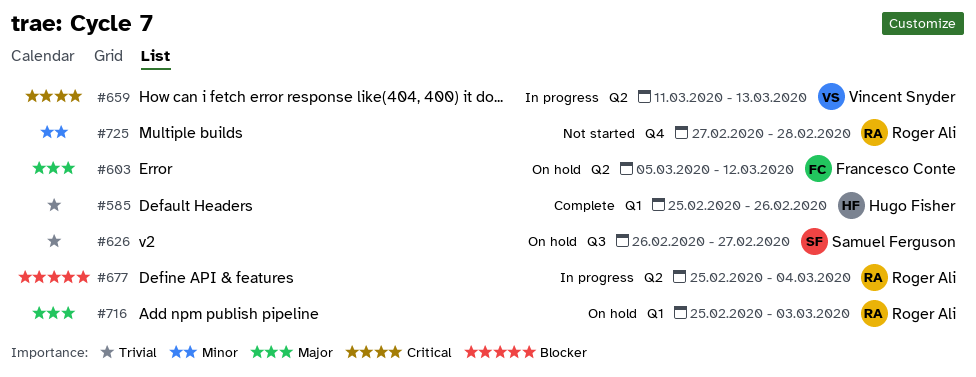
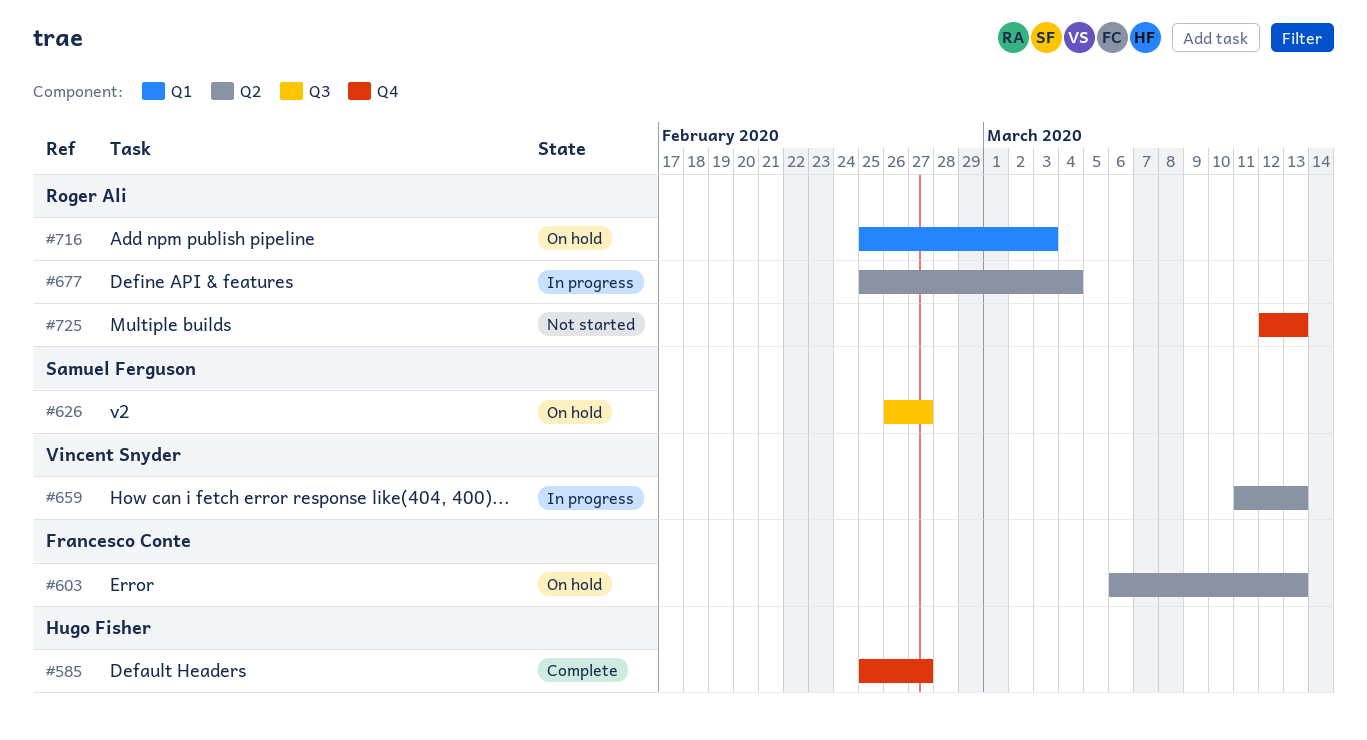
#585, label: Q1 -> Q4
#585, due: Feb 26 -> Feb 27
#603, start: Mar 5 -> Mar 6
#603, due: Mar 12 -> Mar 13
#725, start: Feb 27 -> Mar 12
#725, due: Feb 28 -> Mar 13

